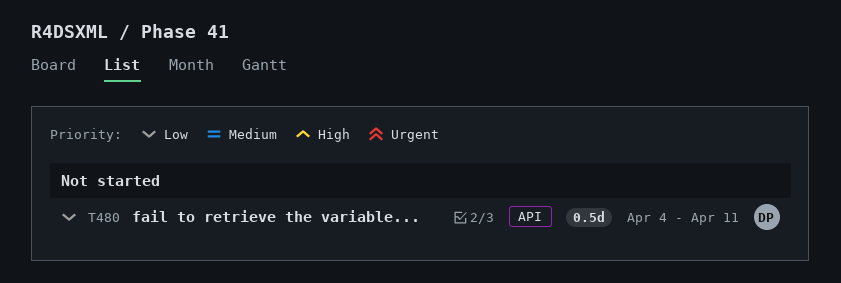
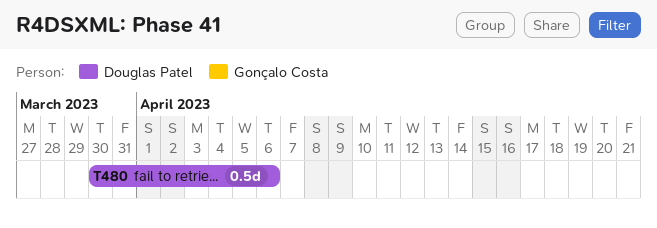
T480, start: Apr 4 -> Mar 30
T480, due: Apr 11 -> Apr 6

